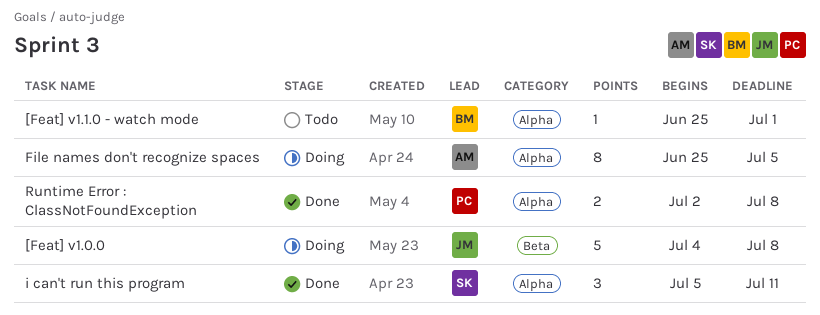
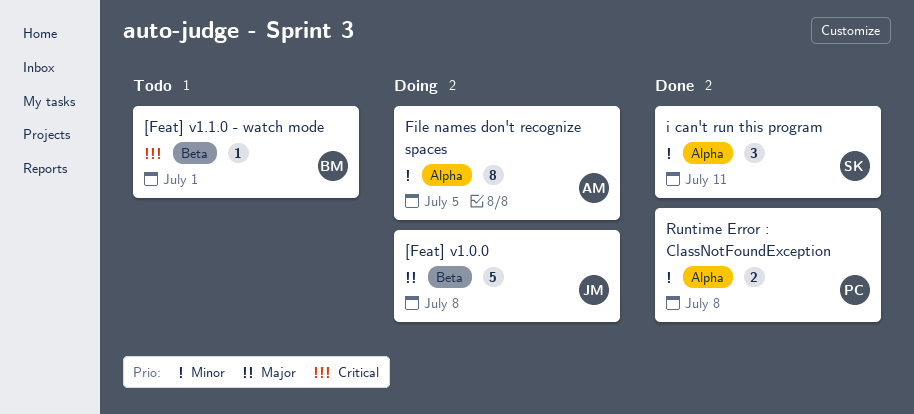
[Feat] v1.1.0 - watch mode, label: Alpha -> Beta

